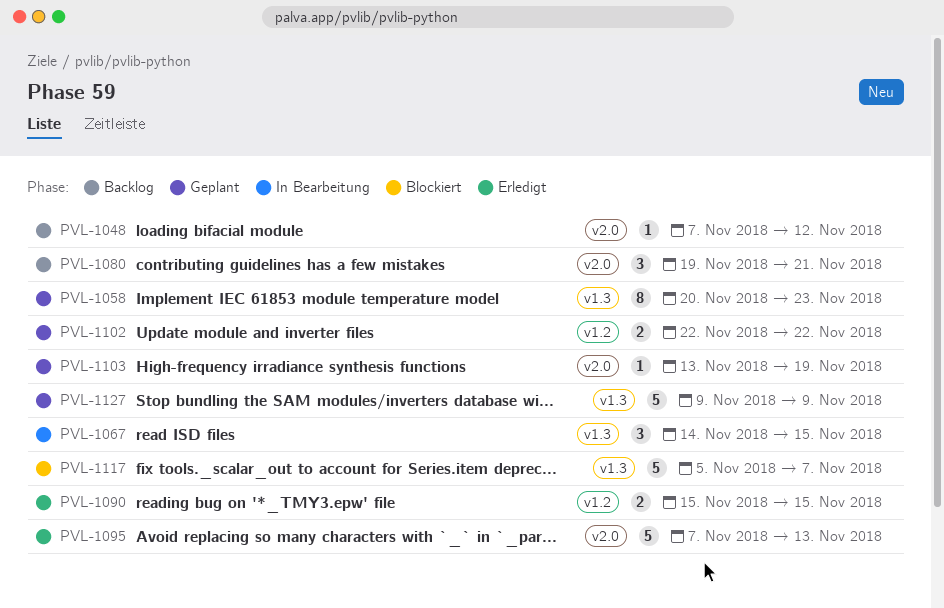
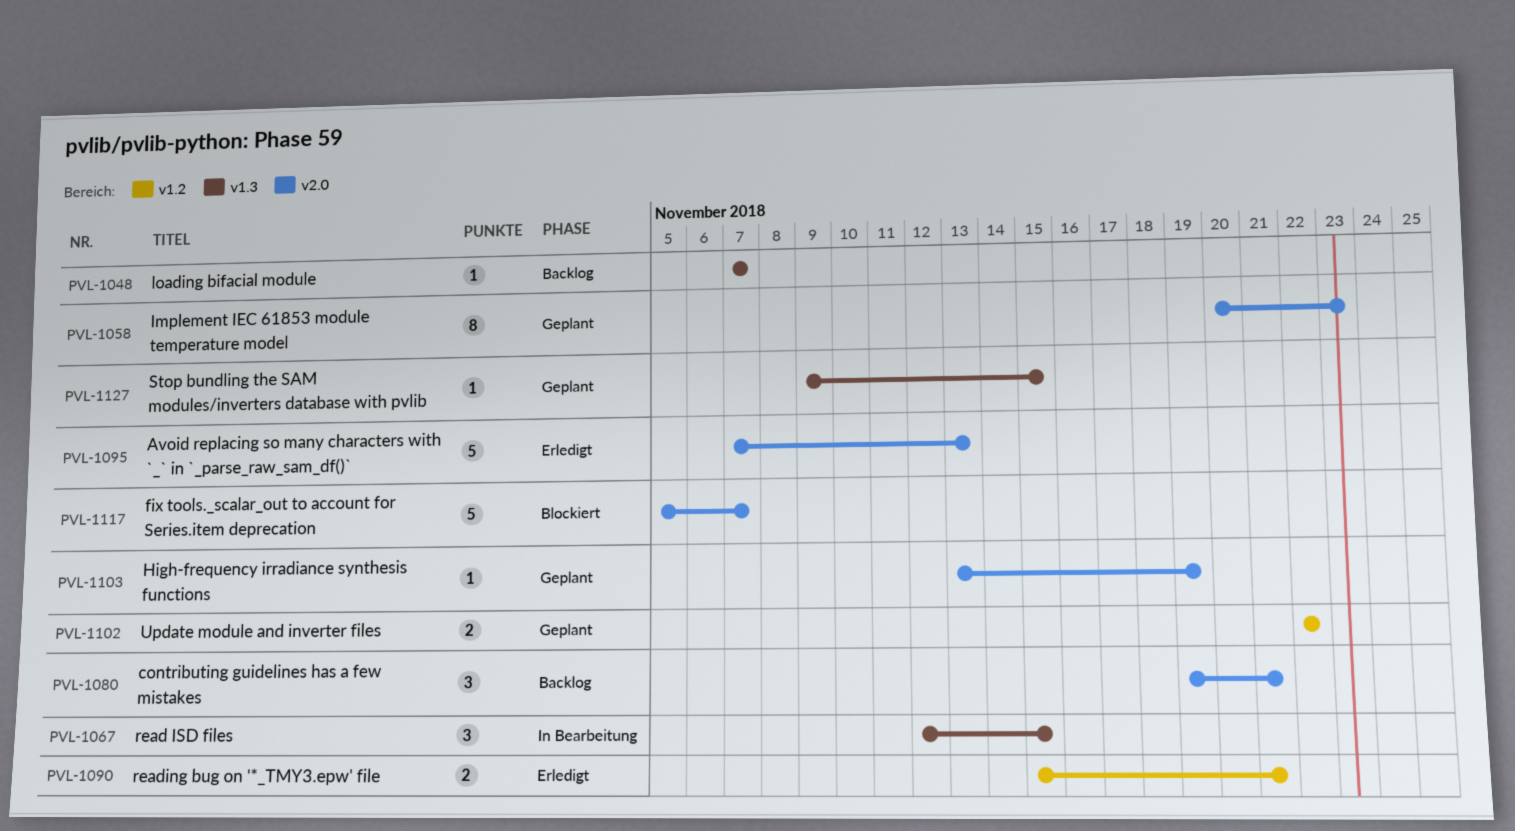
PVL-1048, label: v2.0 -> v1.3
PVL-1048, due: Nov 12 -> Nov 7
PVL-1058, label: v1.3 -> v2.0
PVL-1067, start: Nov 14 -> Nov 12
PVL-1090, due: Nov 15 -> Nov 21
PVL-1117, label: v1.3 -> v2.0
PVL-1127, estimate: 5 -> 1
PVL-1127, due: Nov 9 -> Nov 15

